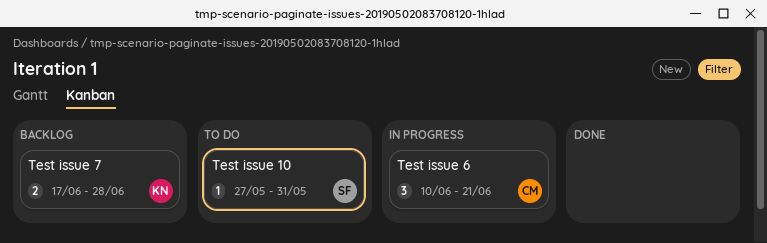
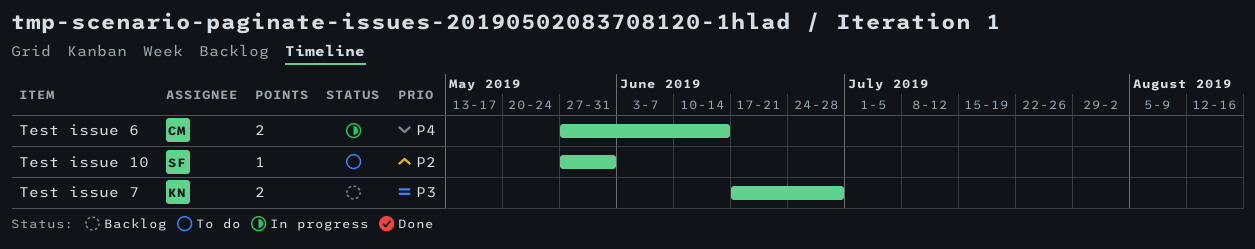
Test issue 6, estimate: 3 -> 2
Test issue 6, start: Jun 10 -> May 27
Test issue 6, due: Jun 21 -> Jun 14

